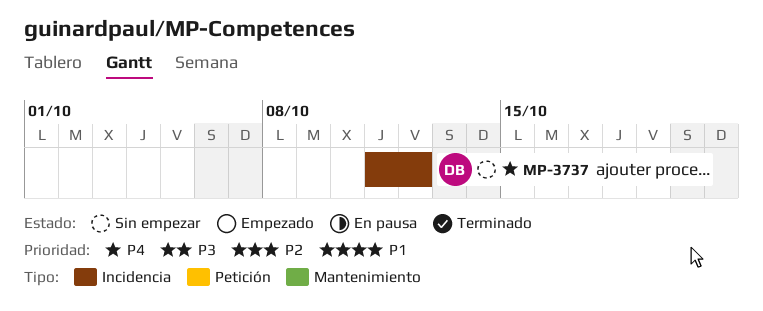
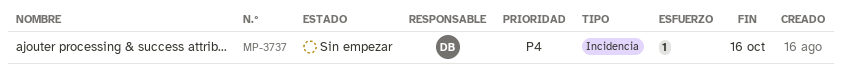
MP-3737, due: Oct 12 -> Oct 16

